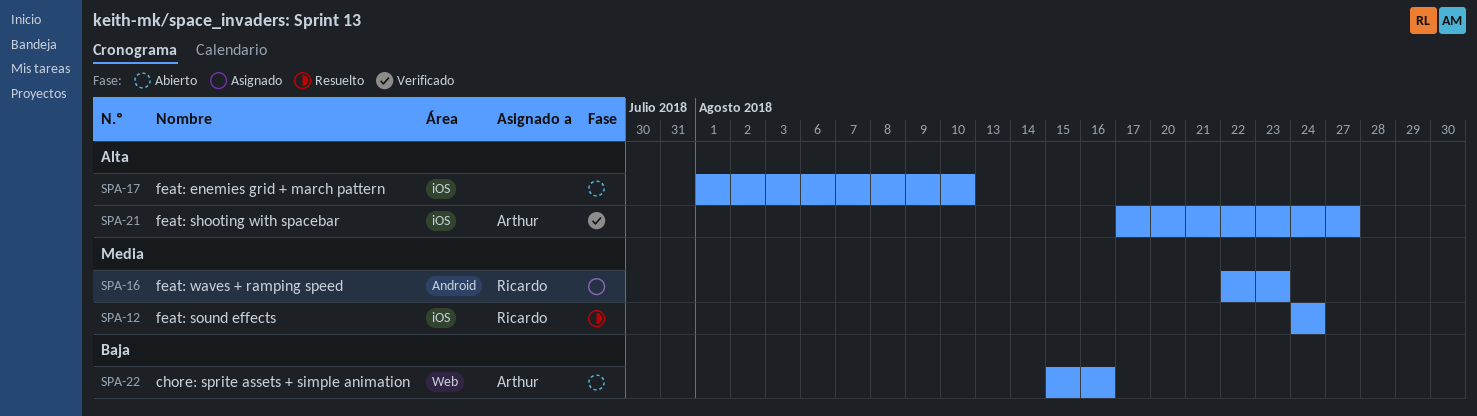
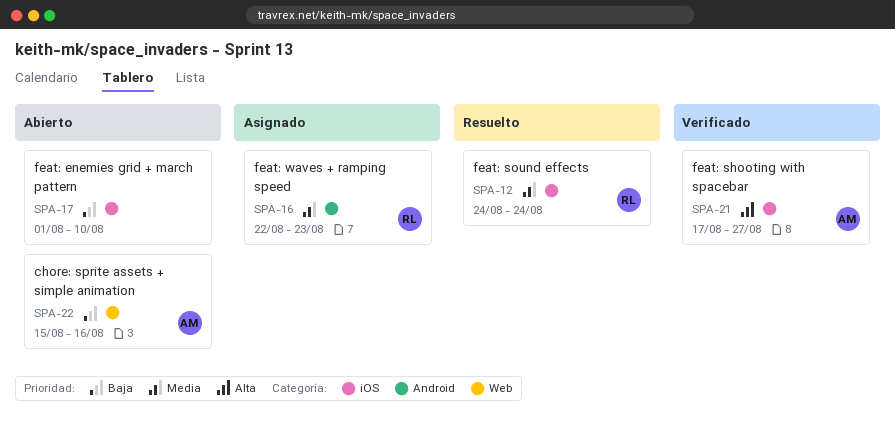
SPA-17, priority: Alta -> Baja

